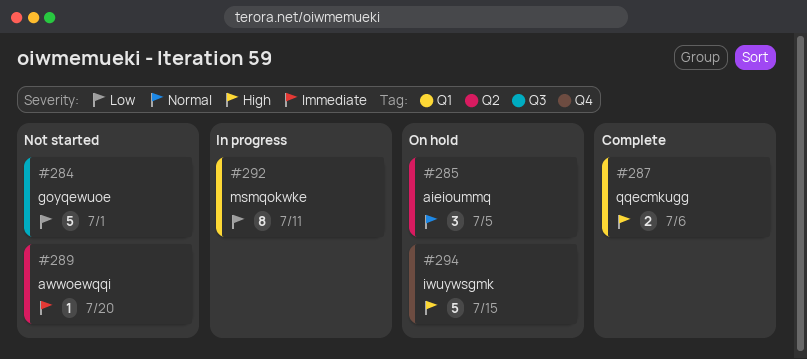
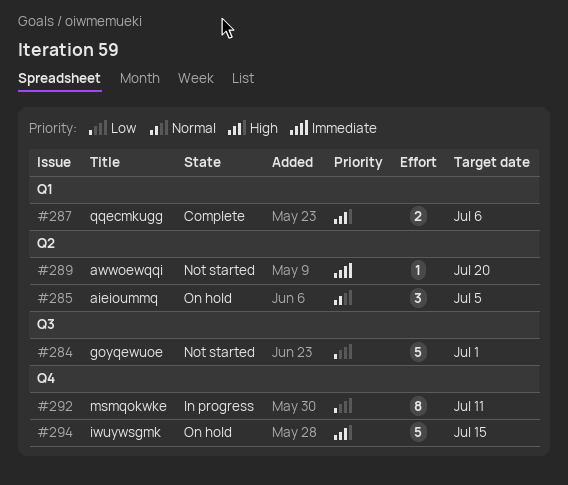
#292, label: Q1 -> Q4

